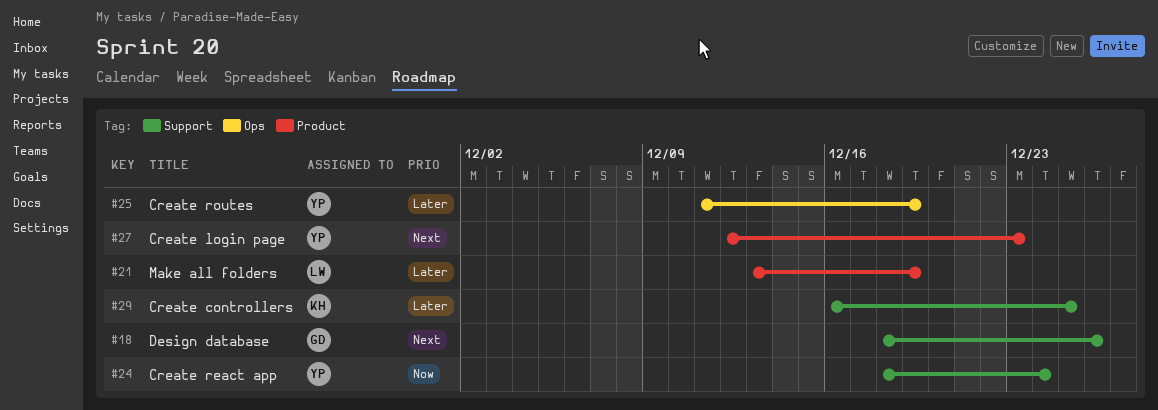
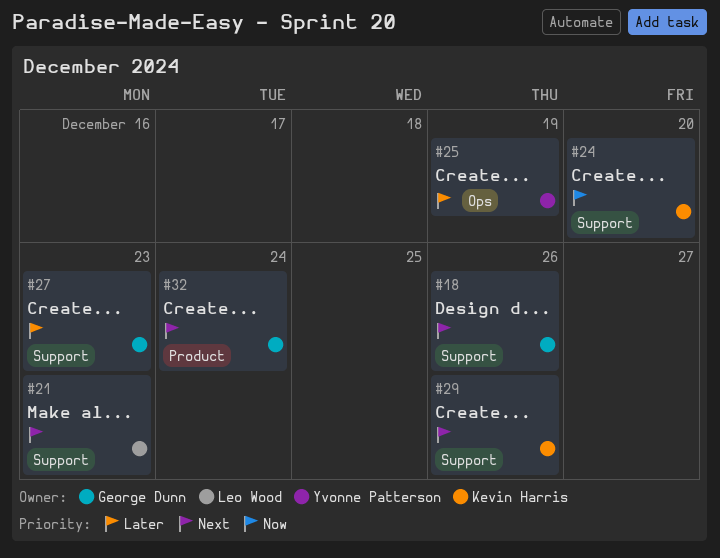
#21, priority: Later -> Next
#21, label: Product -> Support
#21, due: Dec 19 -> Dec 23
#24, owner: Yvonne Patterson -> Kevin Harris
#24, due: Dec 24 -> Dec 20
#27, owner: Yvonne Patterson -> George Dunn
#27, priority: Next -> Later
#27, label: Product -> Support
#29, priority: Later -> Next
#29, due: Dec 25 -> Dec 26
#32: none -> present

